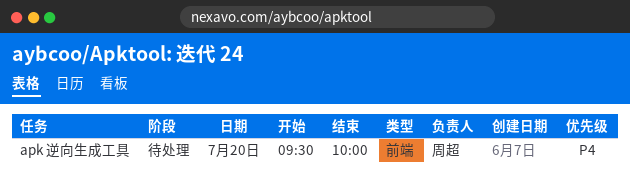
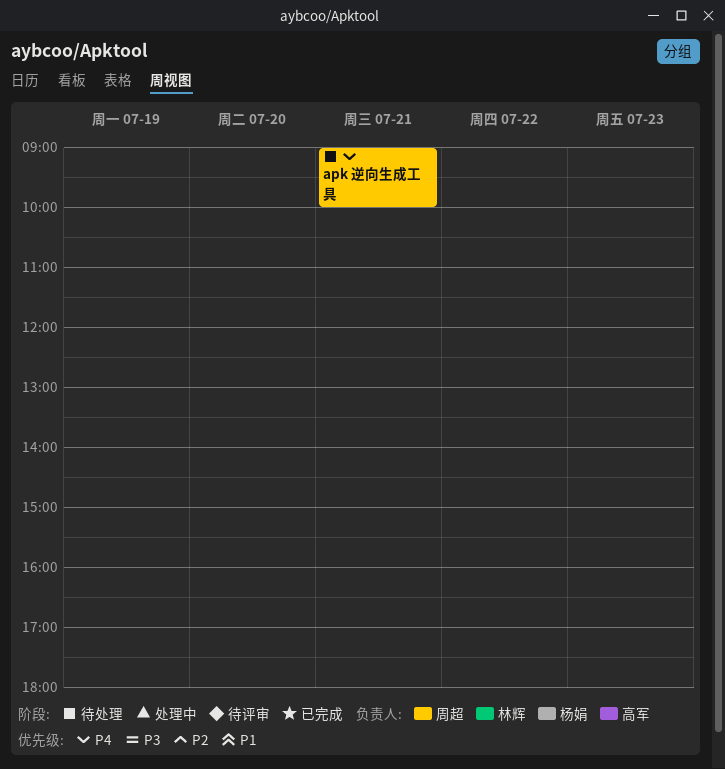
apk 逆向生成工具, day: Jul 20 -> Jul 21
apk 逆向生成工具, begins: 09:30 -> 09:00

